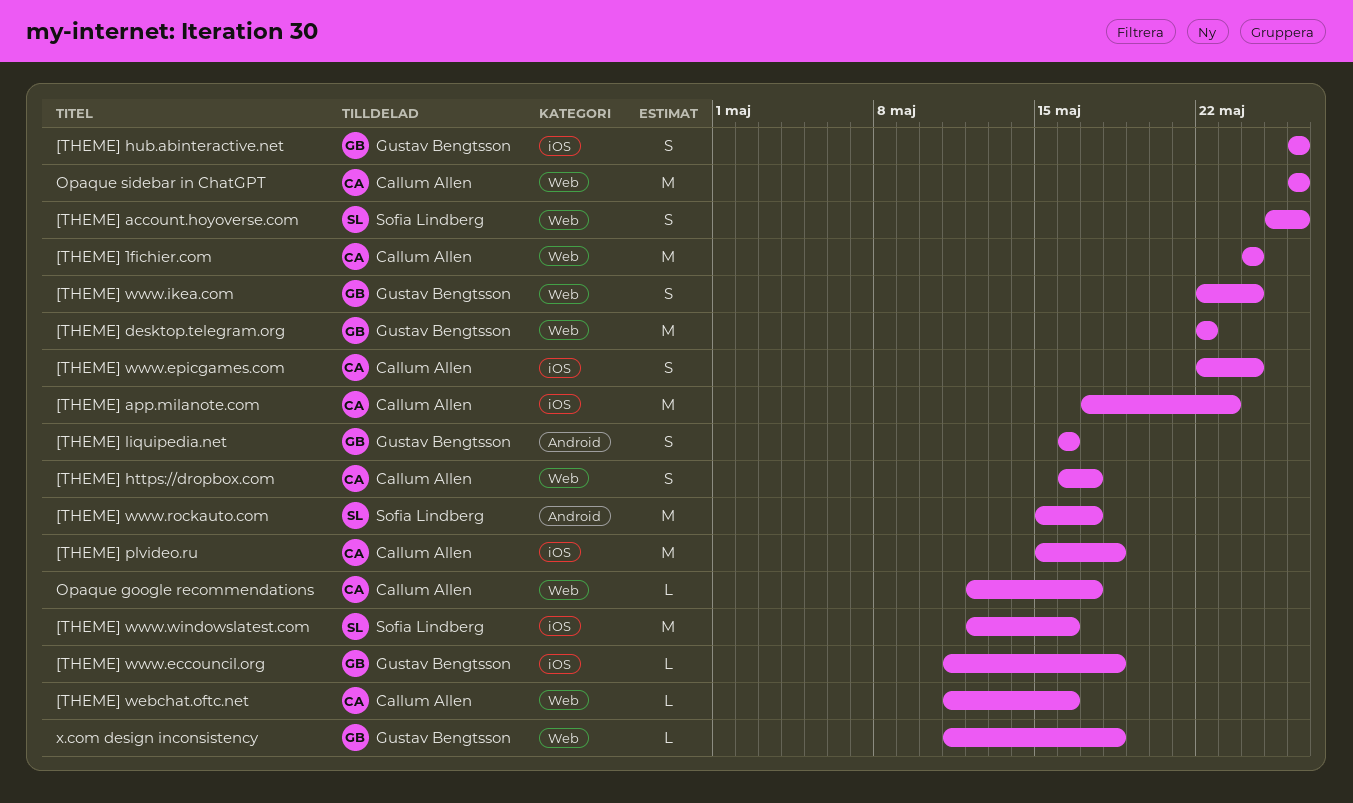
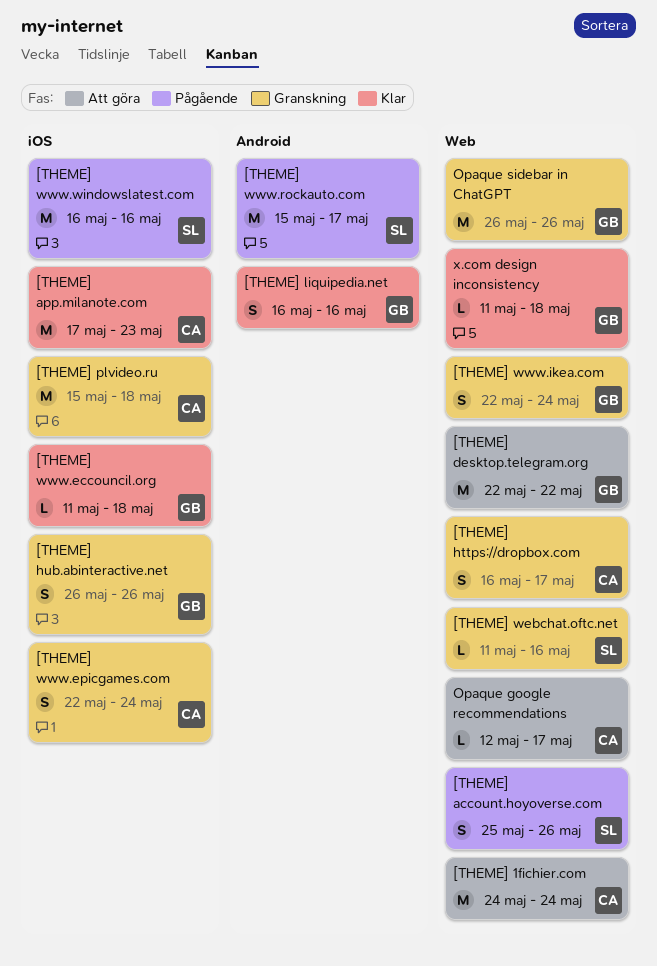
[THEME] webchat.oftc.net, owner: Callum Allen -> Sofia Lindberg
[THEME] www.windowslatest.com, start: May 12 -> May 16
Opaque sidebar in ChatGPT, owner: Callum Allen -> Gustav Bengtsson

